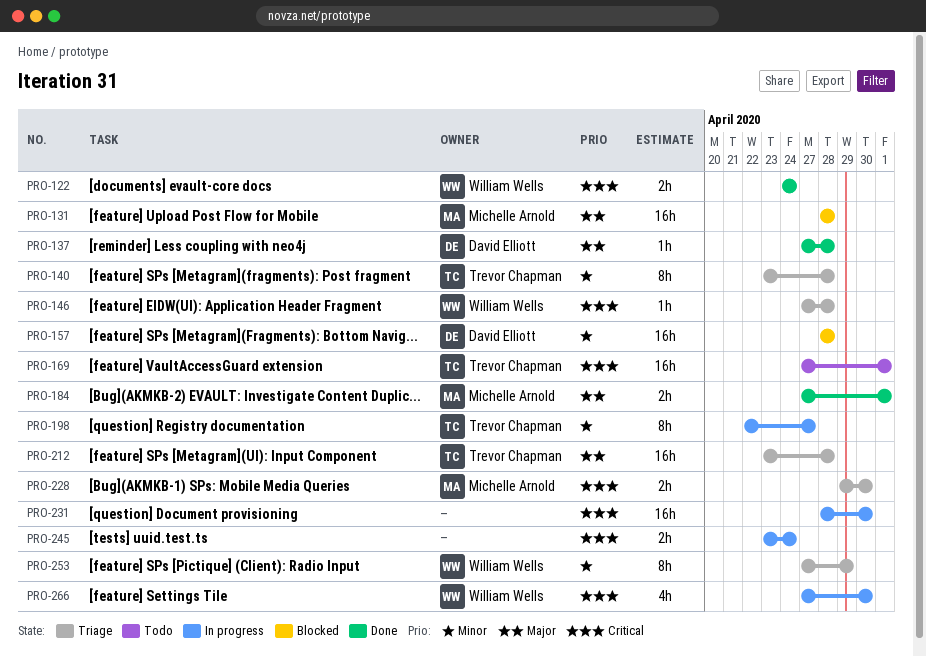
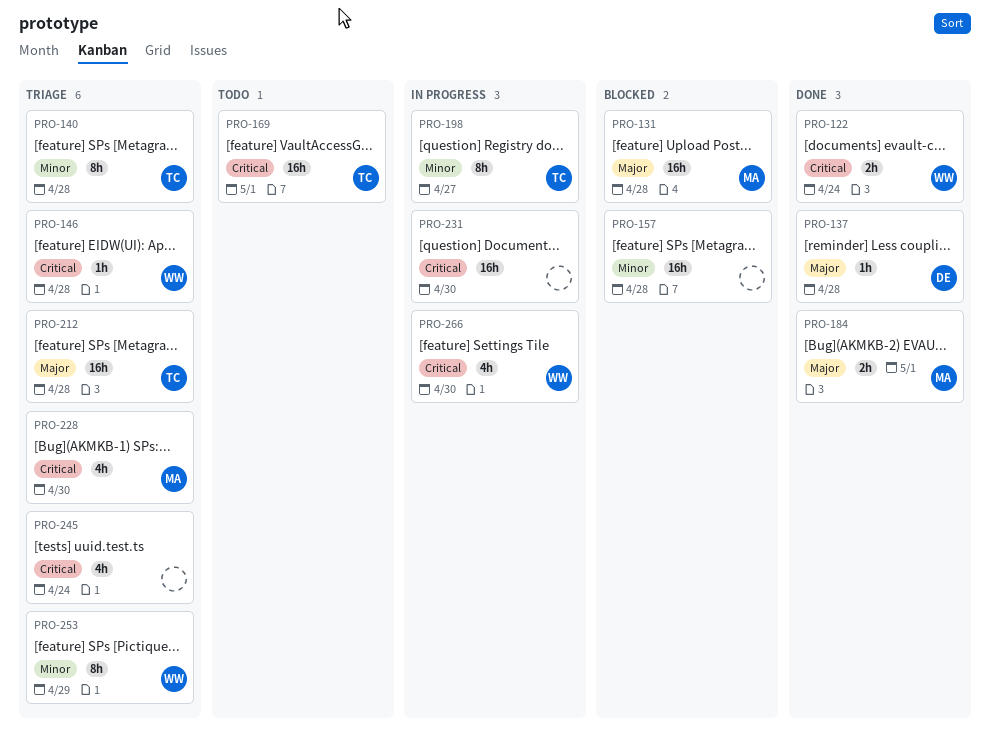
PRO-157, owner: David Elliott -> none
PRO-228, estimate: 2h -> 4h
PRO-245, status: In progress -> Triage
PRO-245, estimate: 2h -> 4h

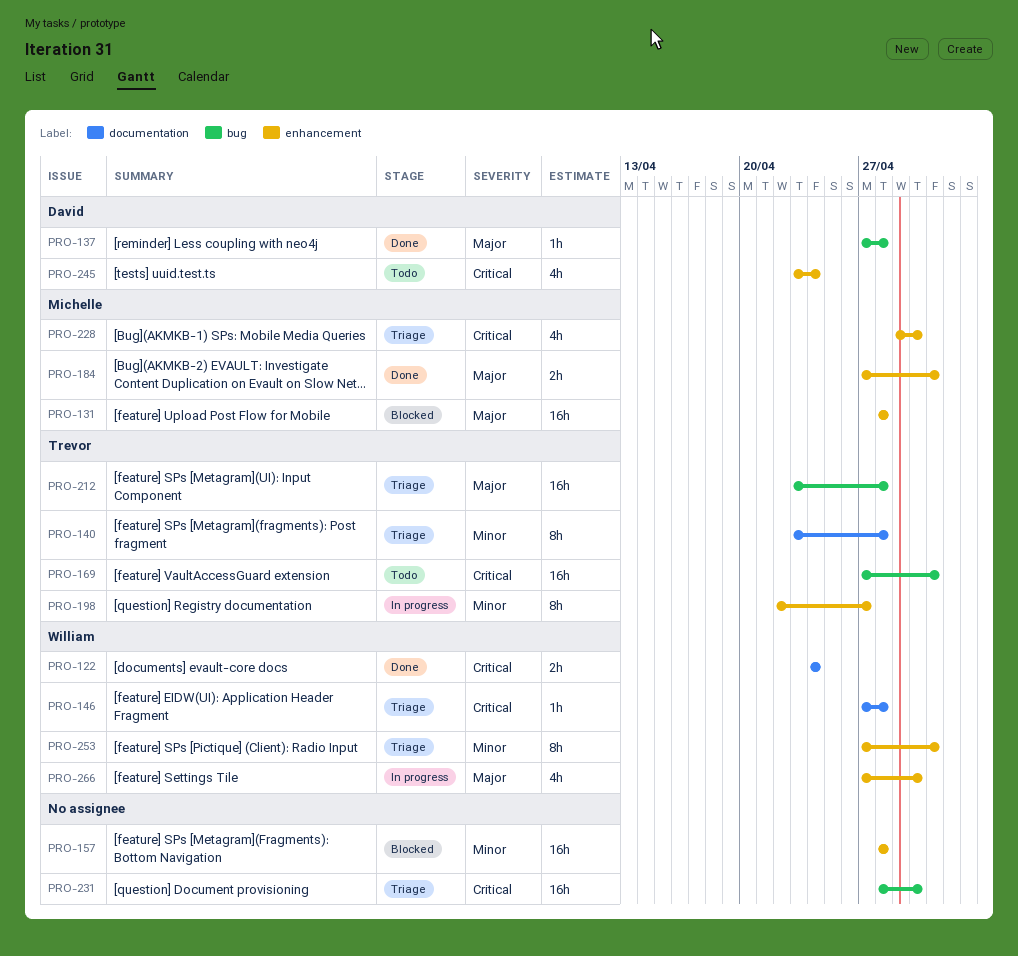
PRO-231, status: In progress -> Triage
PRO-245, status: Triage -> Todo
PRO-245, owner: none -> David
PRO-253, due: Apr 29 -> May 1
PRO-266, priority: Critical -> Major

